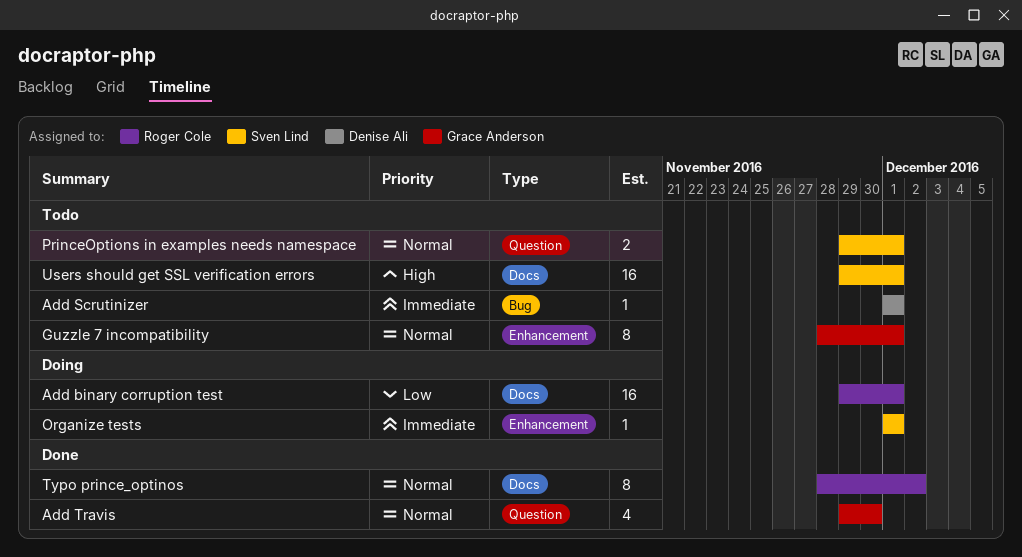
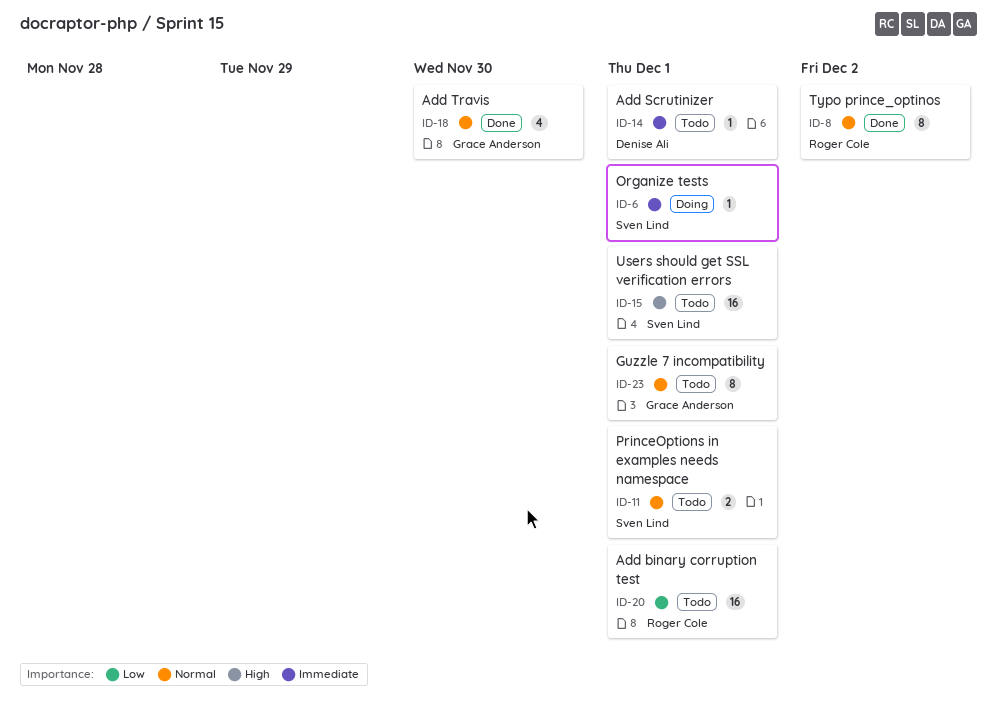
Add binary corruption test, status: Doing -> Todo

